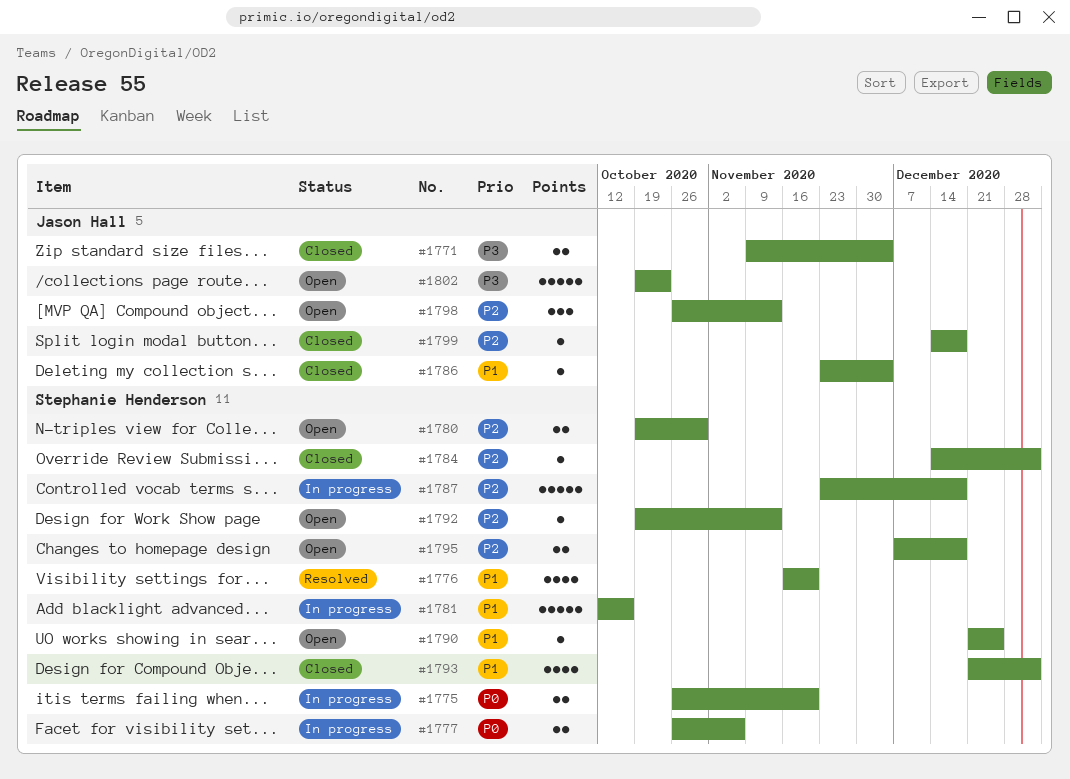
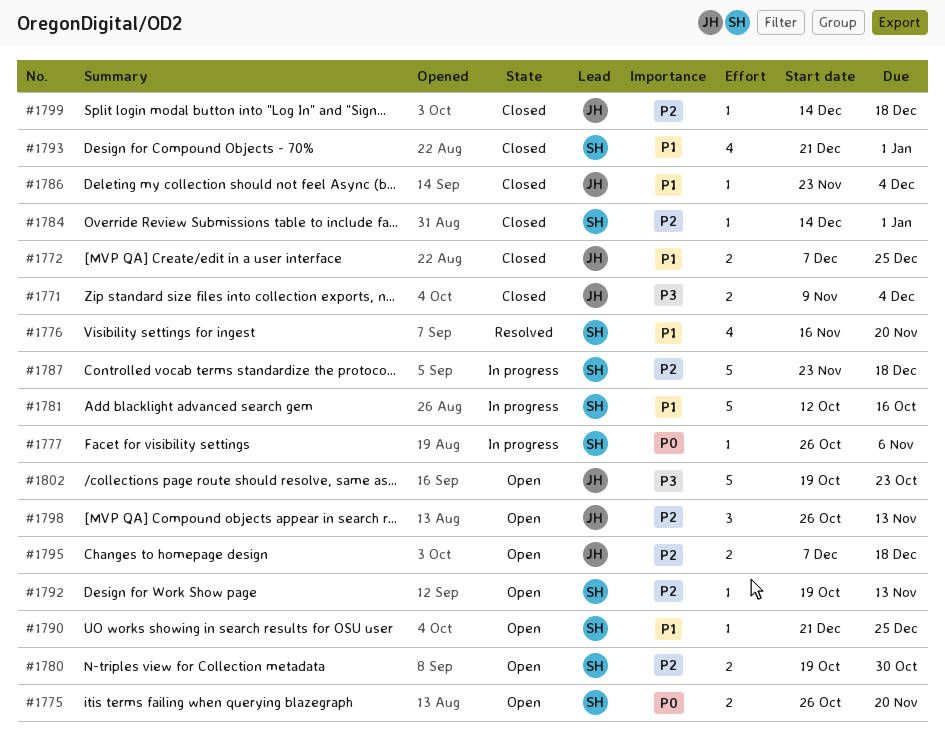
#1772: none -> present
#1775, status: In progress -> Open
#1777, estimate: 2 -> 1
#1795, owner: Stephanie Henderson -> Jason Hall

